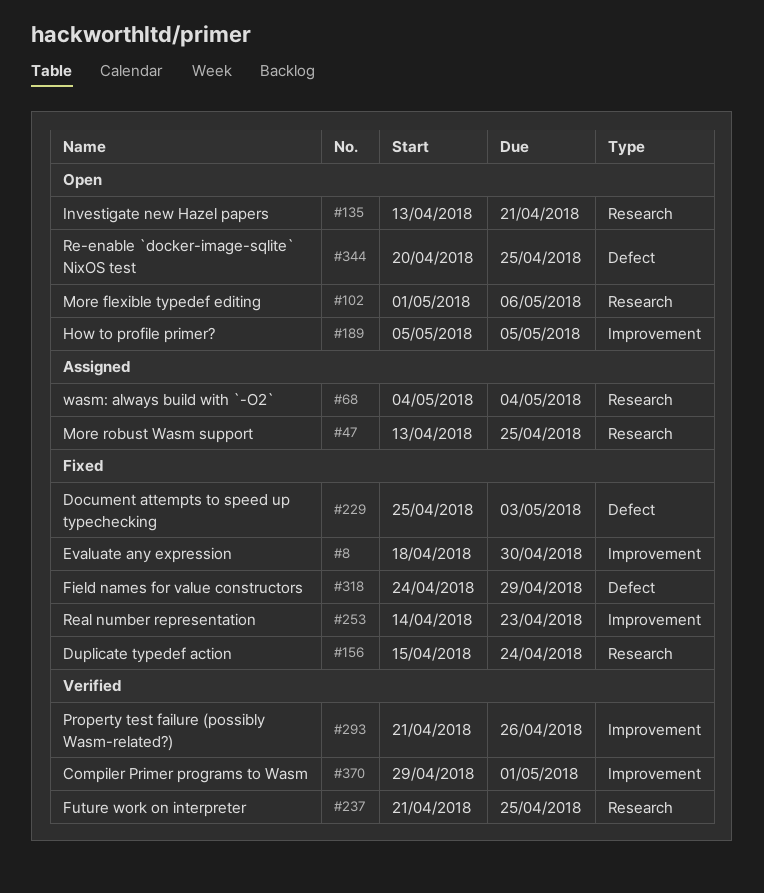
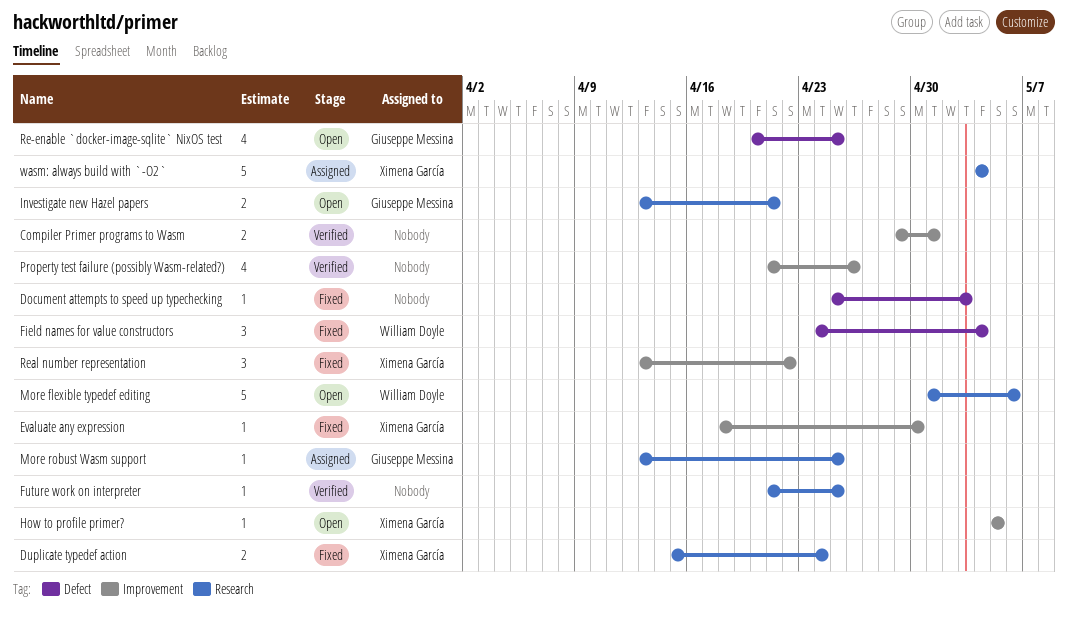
Field names for value constructors, due: Apr 29 -> May 4
Real number representation, start: Apr 14 -> Apr 13
Real number representation, due: Apr 23 -> Apr 22

